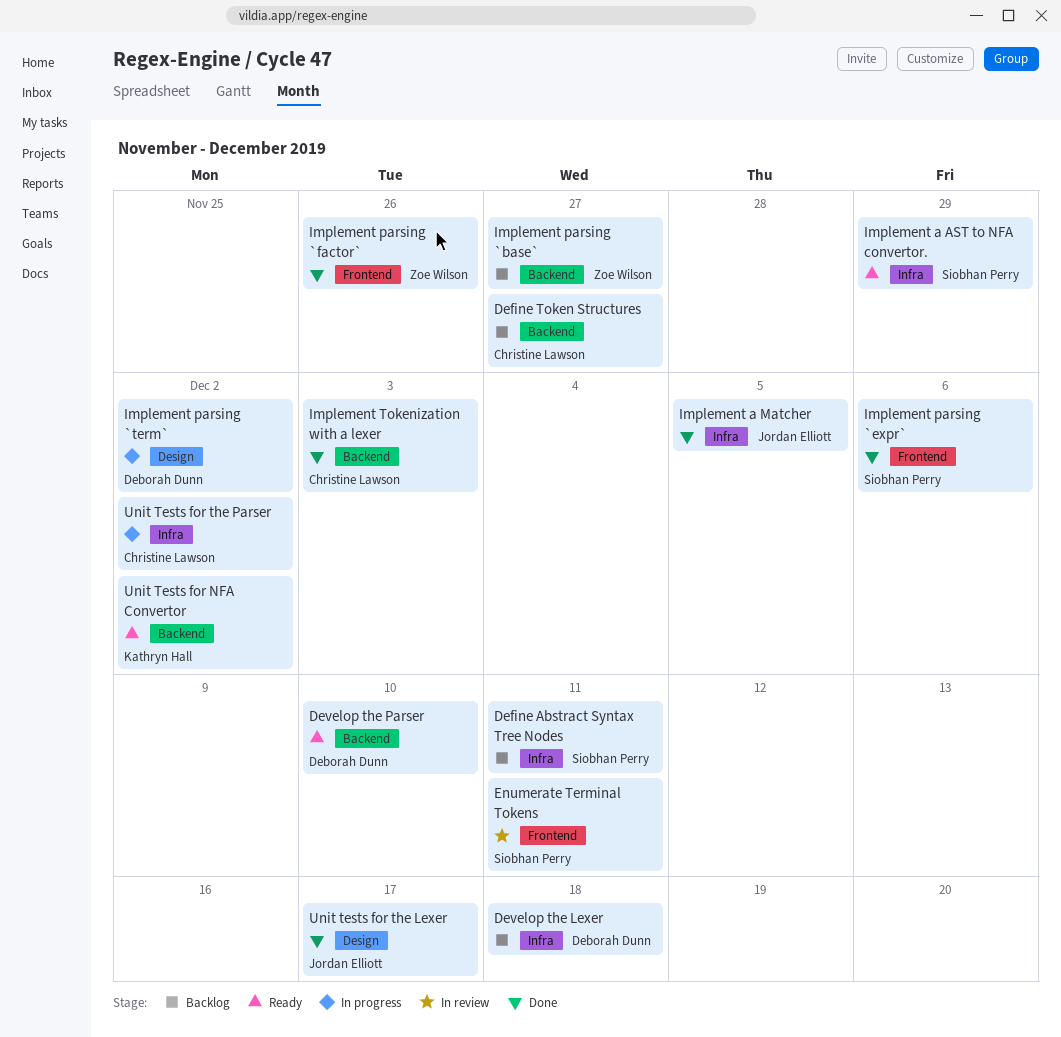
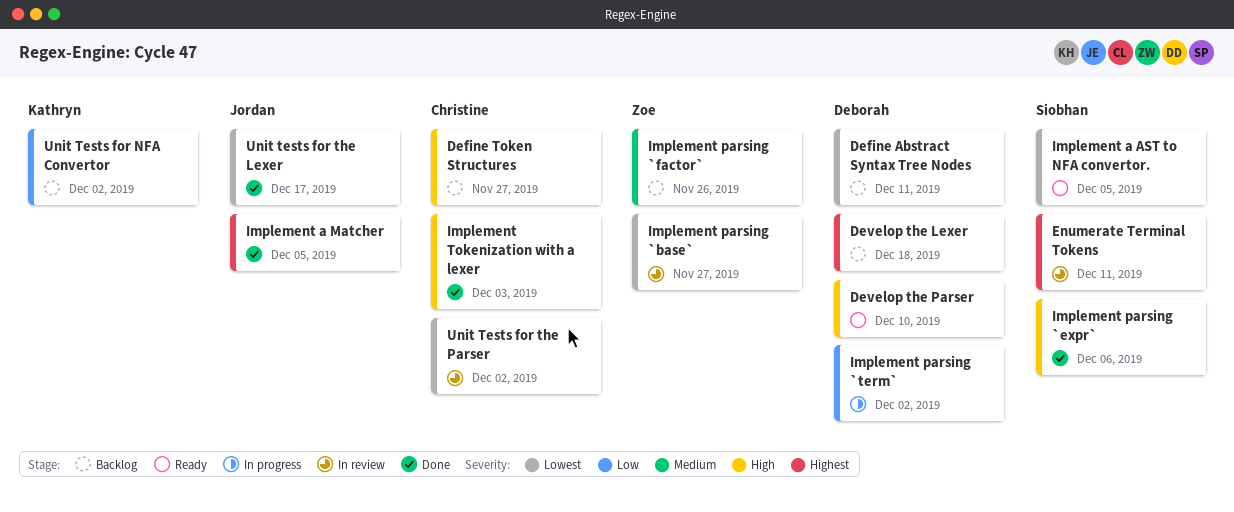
Define Abstract Syntax Tree Nodes, owner: Siobhan Perry -> Deborah Dunn
Implement a AST to NFA convertor., due: Nov 29 -> Dec 5
Implement parsing `base`, status: Backlog -> In review
Implement parsing `factor`, status: Done -> Backlog
Unit Tests for NFA Convertor, status: Ready -> Backlog
Unit Tests for the Parser, status: In progress -> In review

